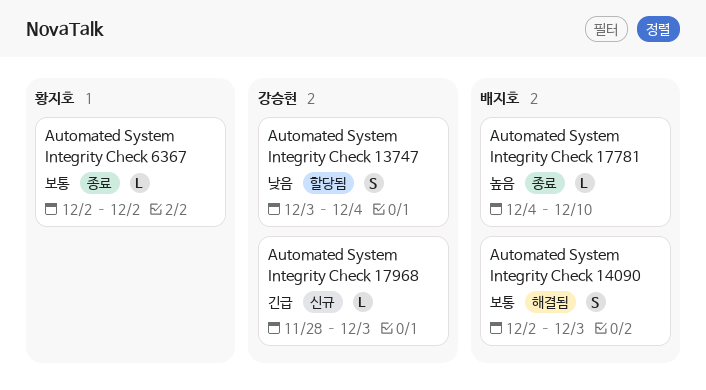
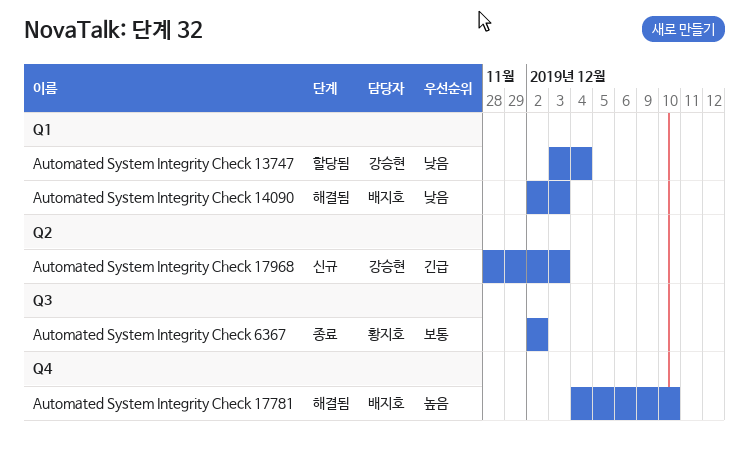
Automated System Integrity Check 14090, priority: 보통 -> 낮음
Automated System Integrity Check 17781, status: 종료 -> 해결됨

